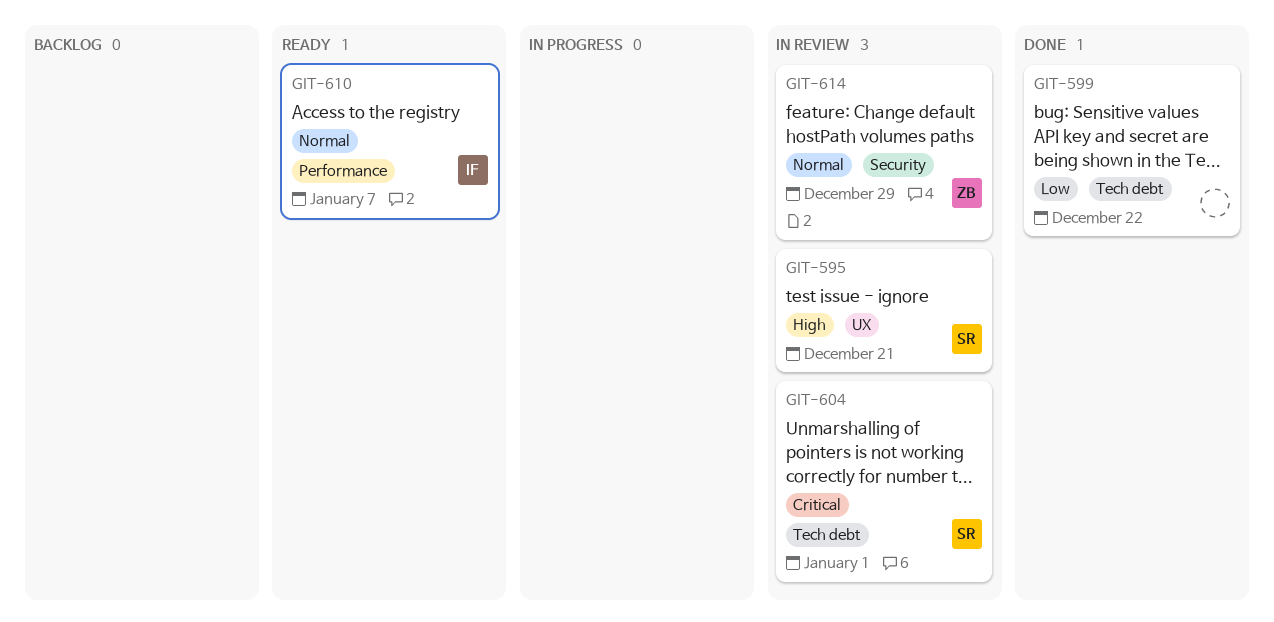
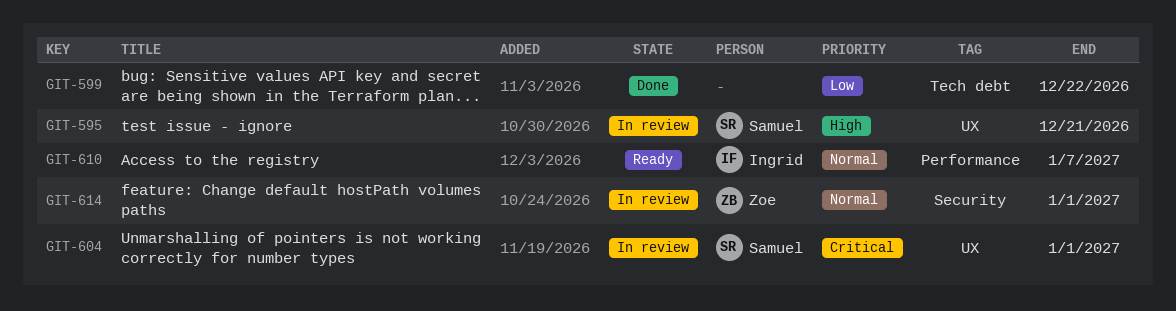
GIT-604, label: Tech debt -> UX
GIT-614, due: Dec 29 -> Jan 1

